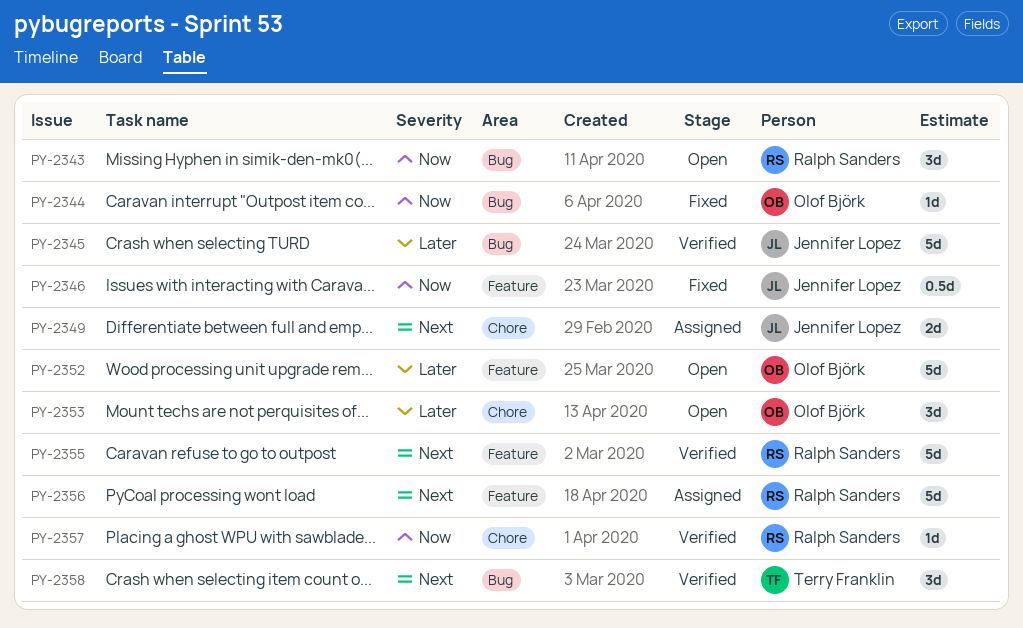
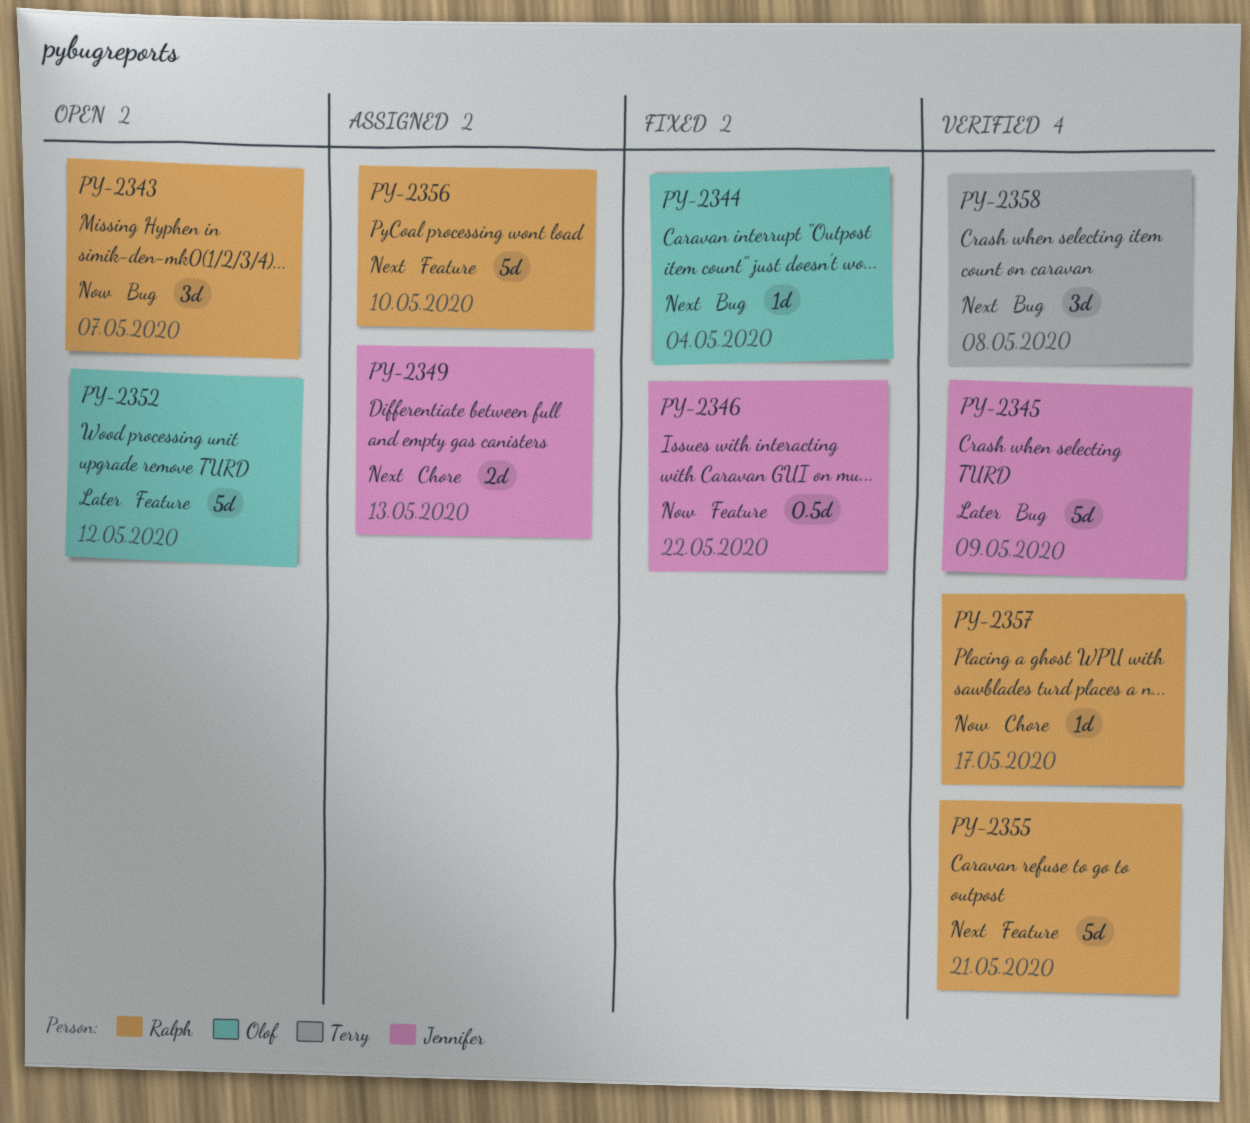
PY-2344, priority: Now -> Next
PY-2353: present -> none

